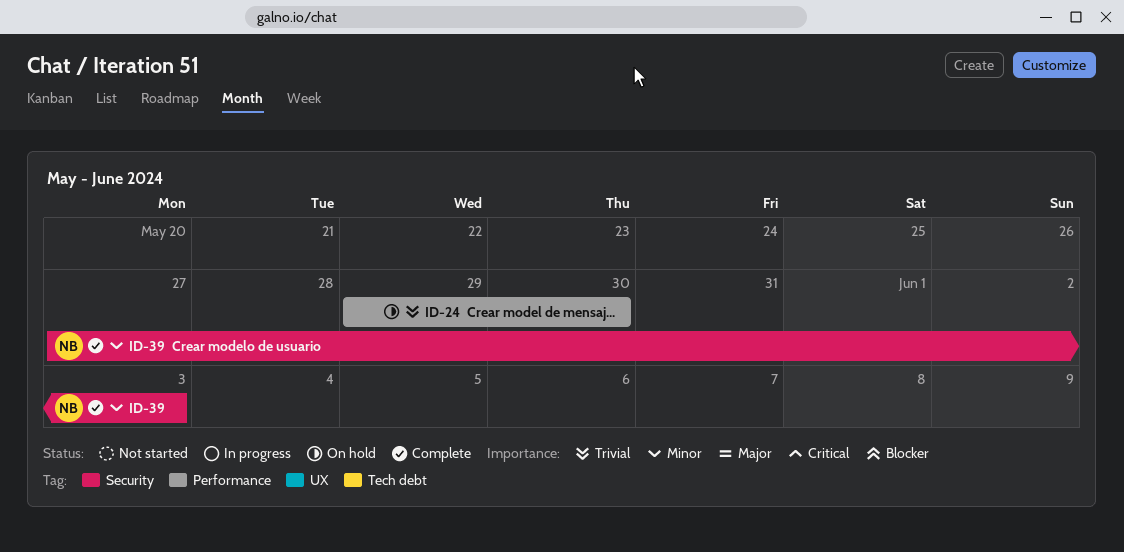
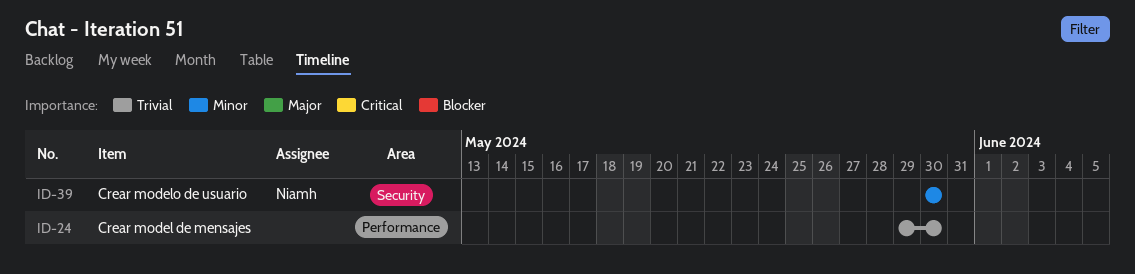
ID-39, start: May 27 -> May 30
ID-39, due: Jun 3 -> May 30

